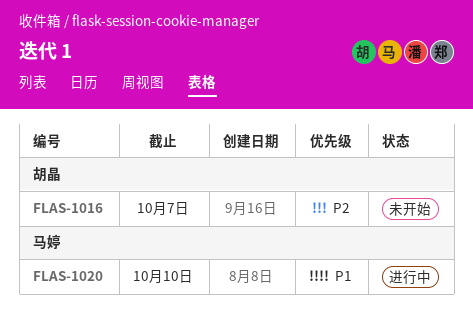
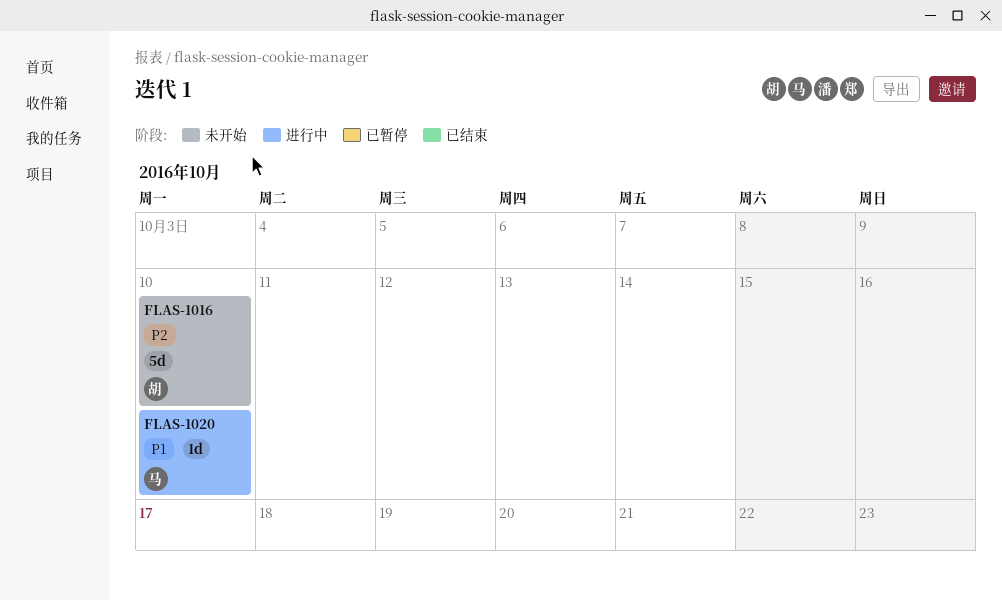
FLAS-1016, due: Oct 7 -> Oct 10

